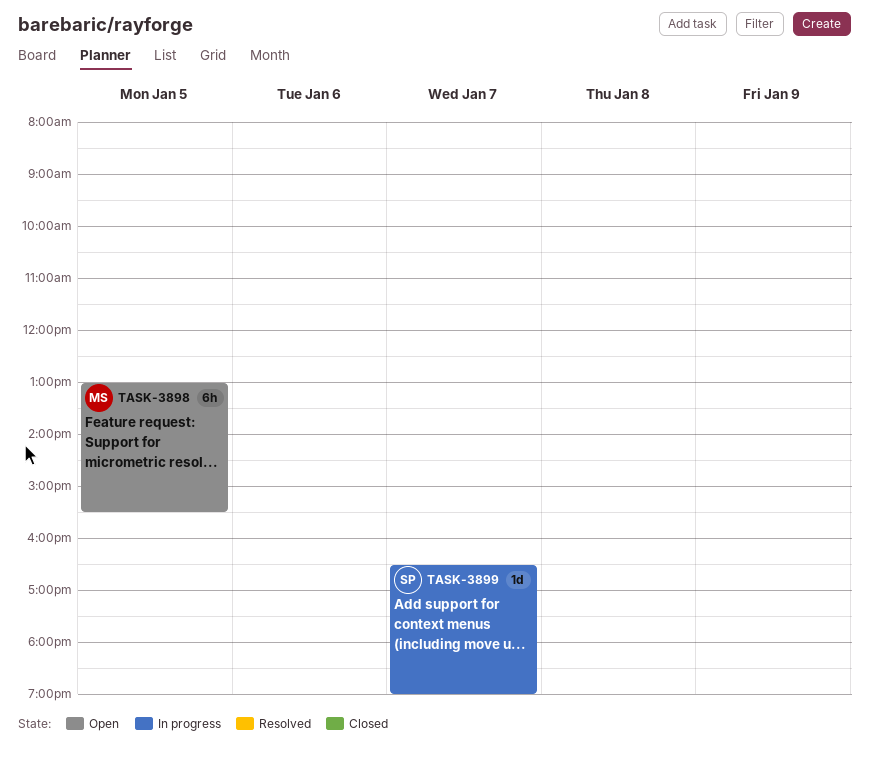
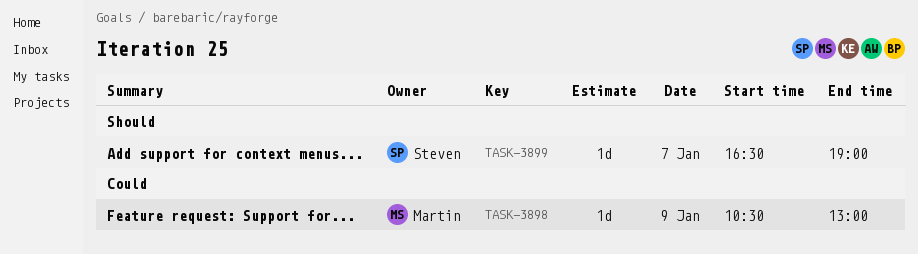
TASK-3898, estimate: 6h -> 1d
TASK-3898, day: Jan 5 -> Jan 9
TASK-3898, begins: 13:00 -> 10:30
TASK-3898, ends: 15:30 -> 13:00

